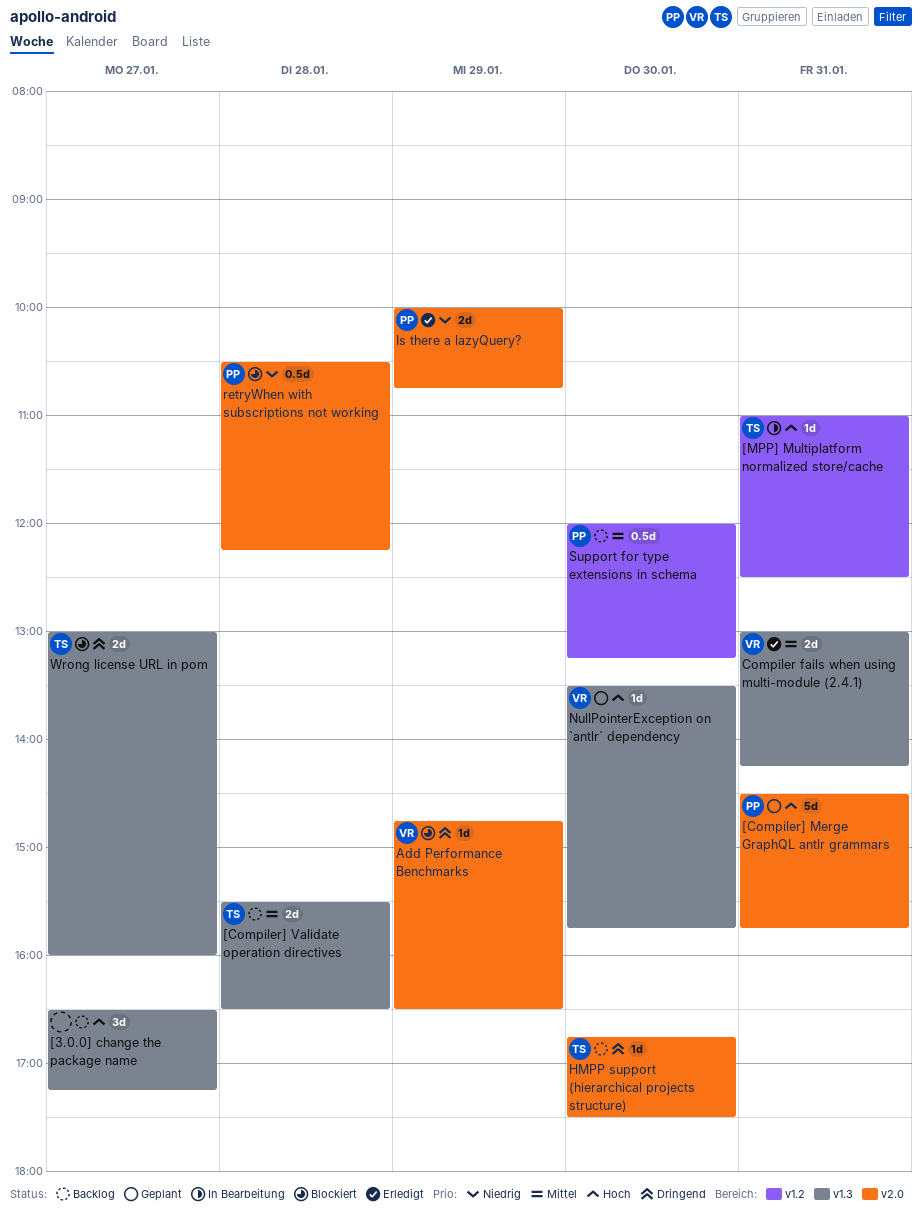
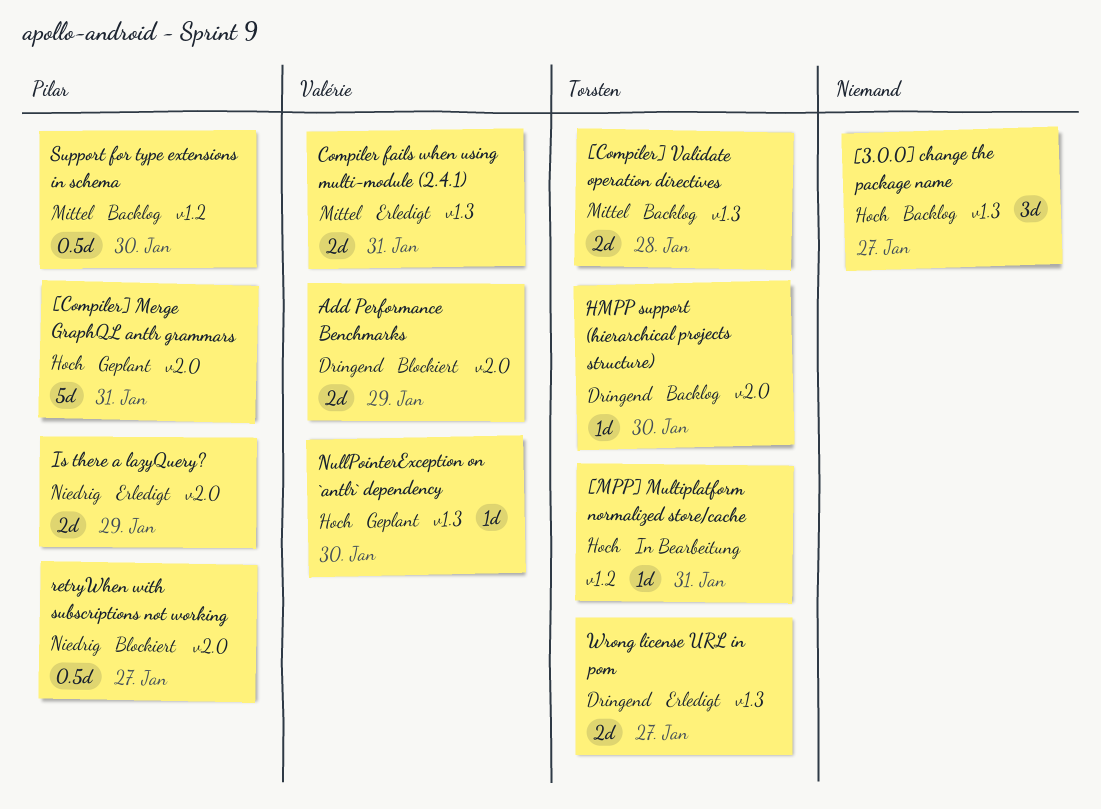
Add Performance Benchmarks, estimate: 1d -> 2d
retryWhen with subscriptions not working, day: Jan 28 -> Jan 27
Wrong license URL in pom, status: Blockiert -> Erledigt

